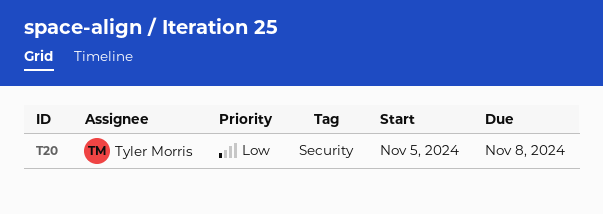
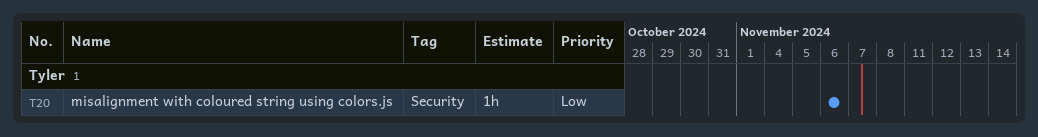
T20, start: Nov 5 -> Nov 6
T20, due: Nov 8 -> Nov 6

